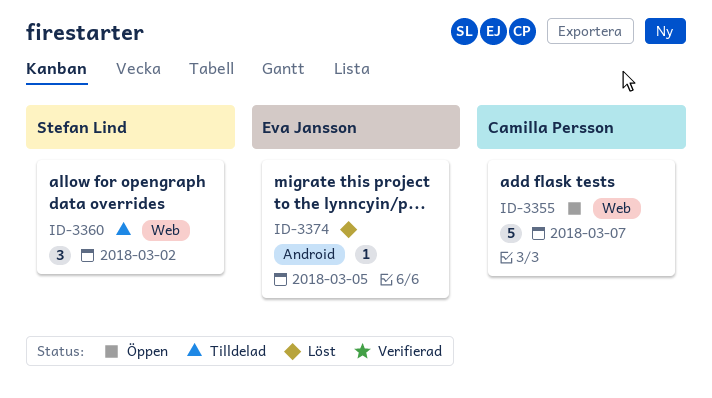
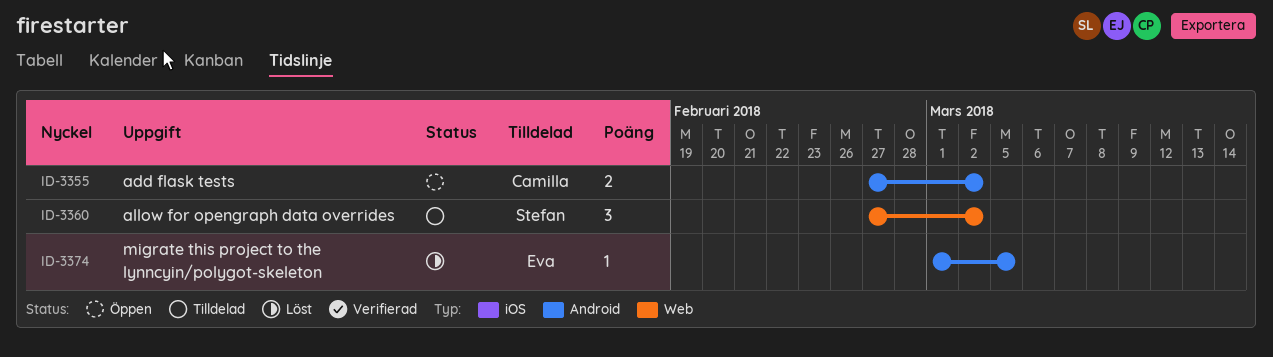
ID-3355, label: Web -> Android
ID-3355, estimate: 5 -> 2
ID-3355, due: Mar 7 -> Mar 2

